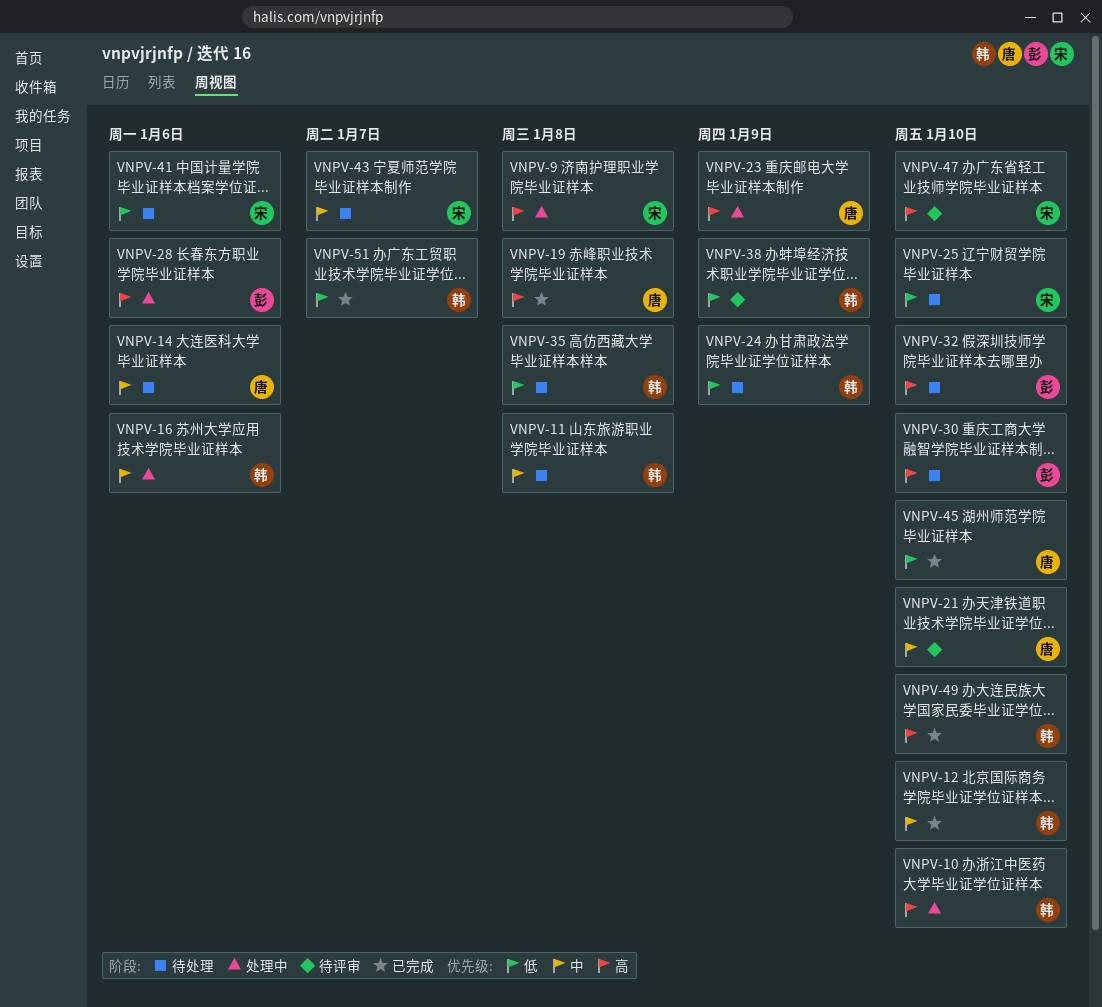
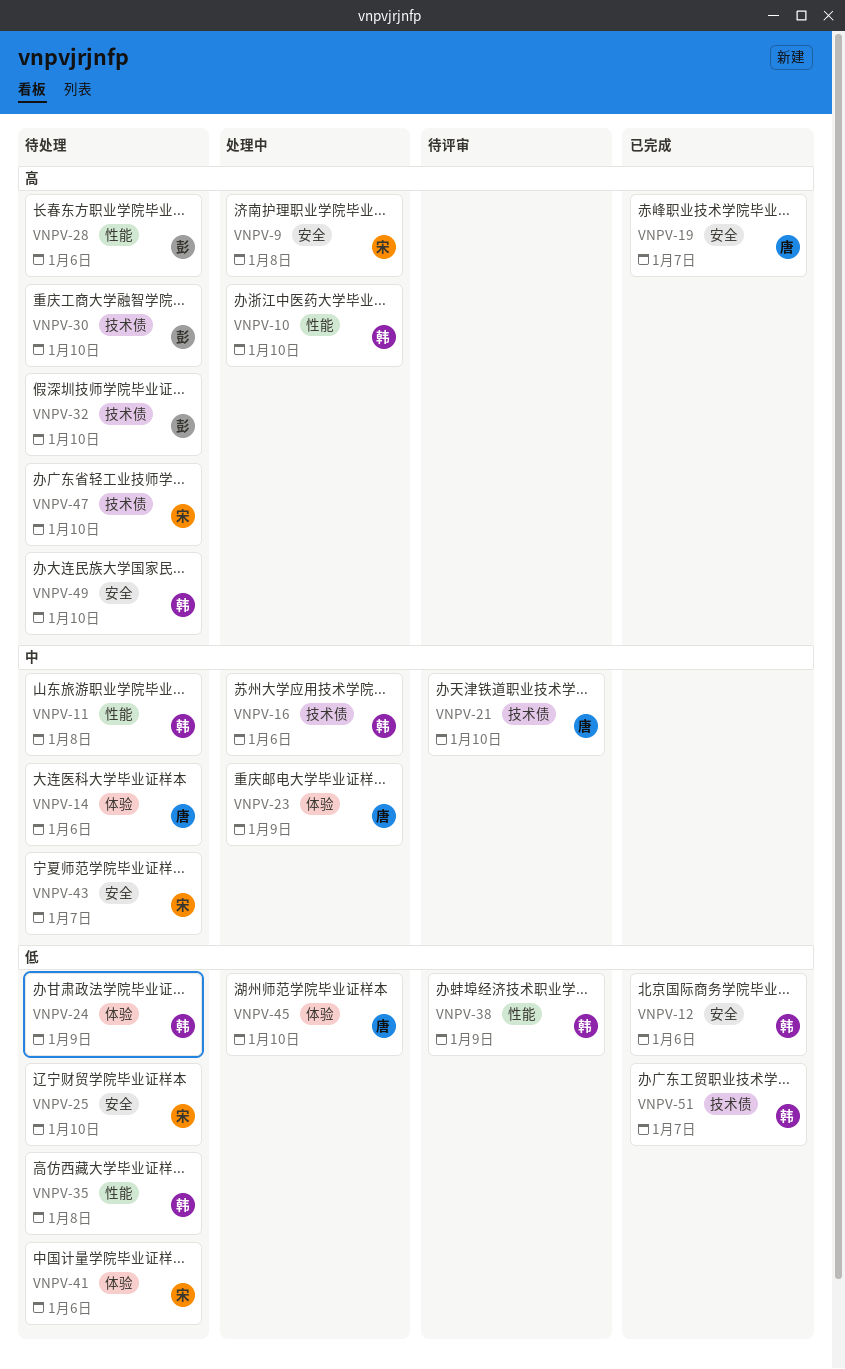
VNPV-12, priority: 中 -> 低
VNPV-12, due: Jan 10 -> Jan 6
VNPV-19, due: Jan 8 -> Jan 7
VNPV-23, priority: 高 -> 中
VNPV-28, status: 处理中 -> 待处理
VNPV-45, status: 已完成 -> 处理中
VNPV-47, status: 待评审 -> 待处理
VNPV-49, status: 已完成 -> 待处理

